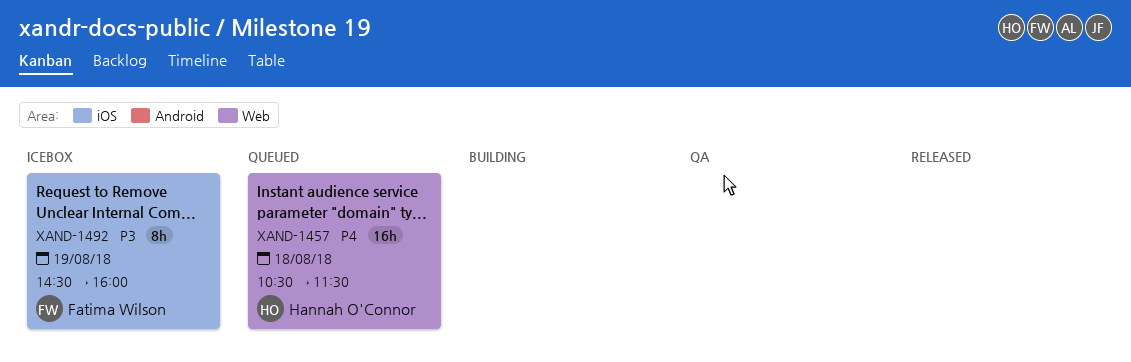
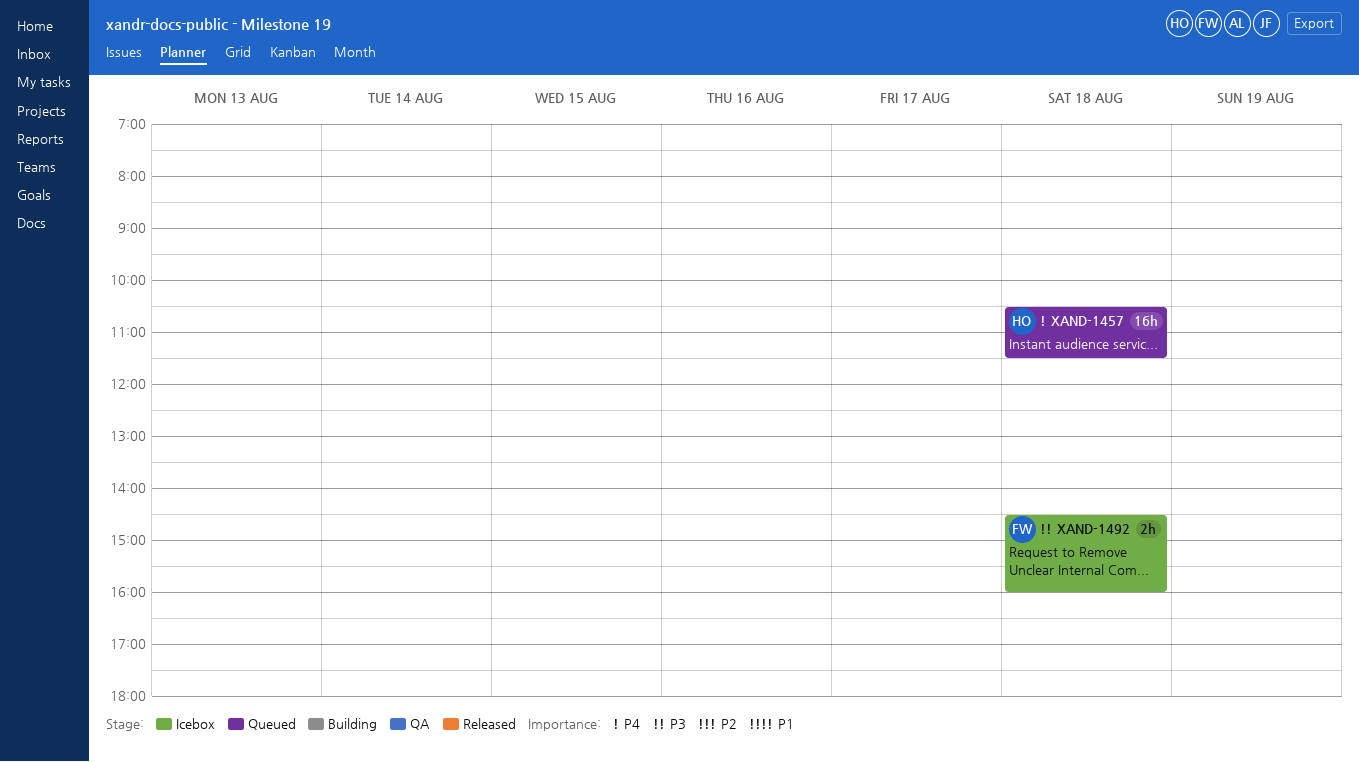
XAND-1492, estimate: 8h -> 2h
XAND-1492, day: Aug 19 -> Aug 18

